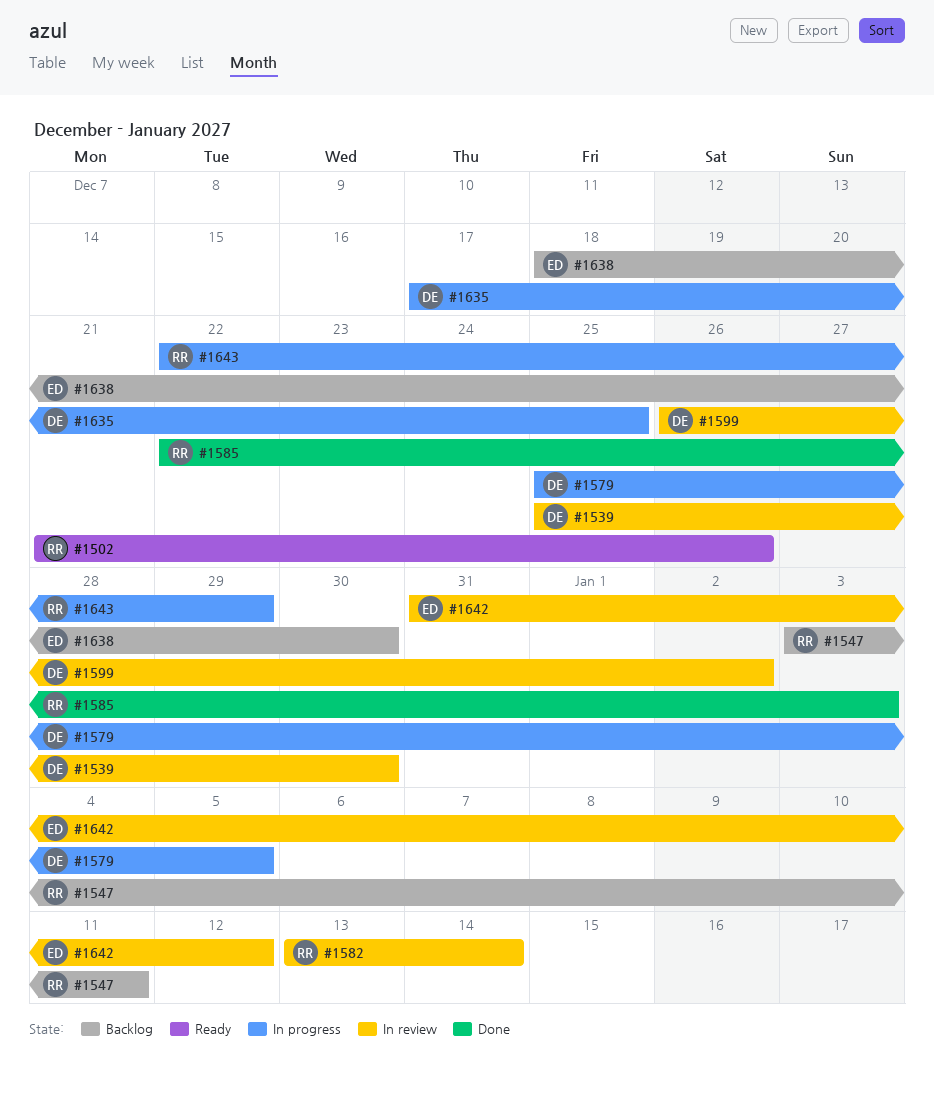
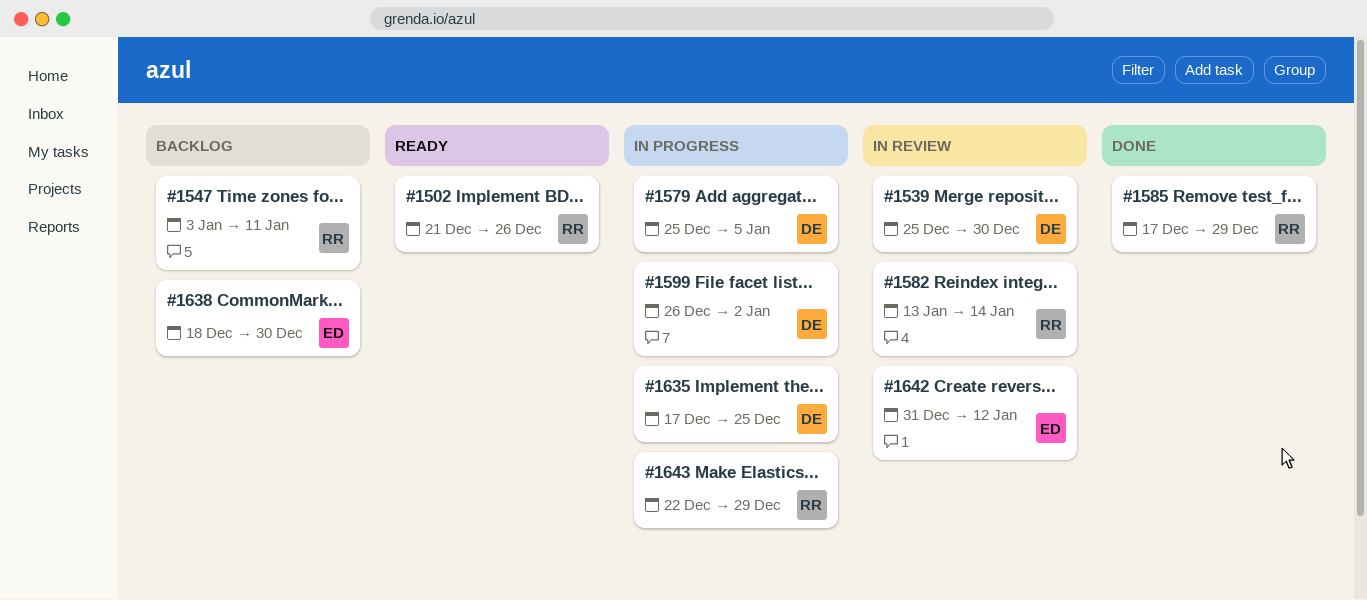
#1585, start: Dec 22 -> Dec 17
#1585, due: Jan 3 -> Dec 29
#1599, status: In review -> In progress

